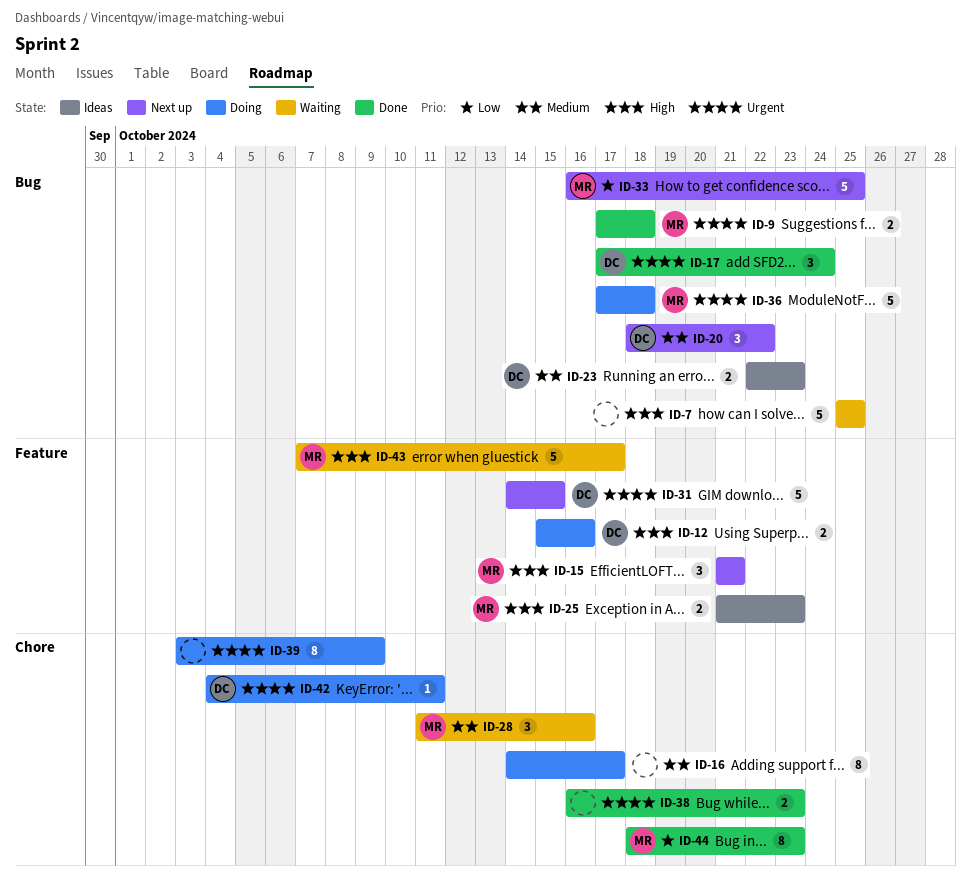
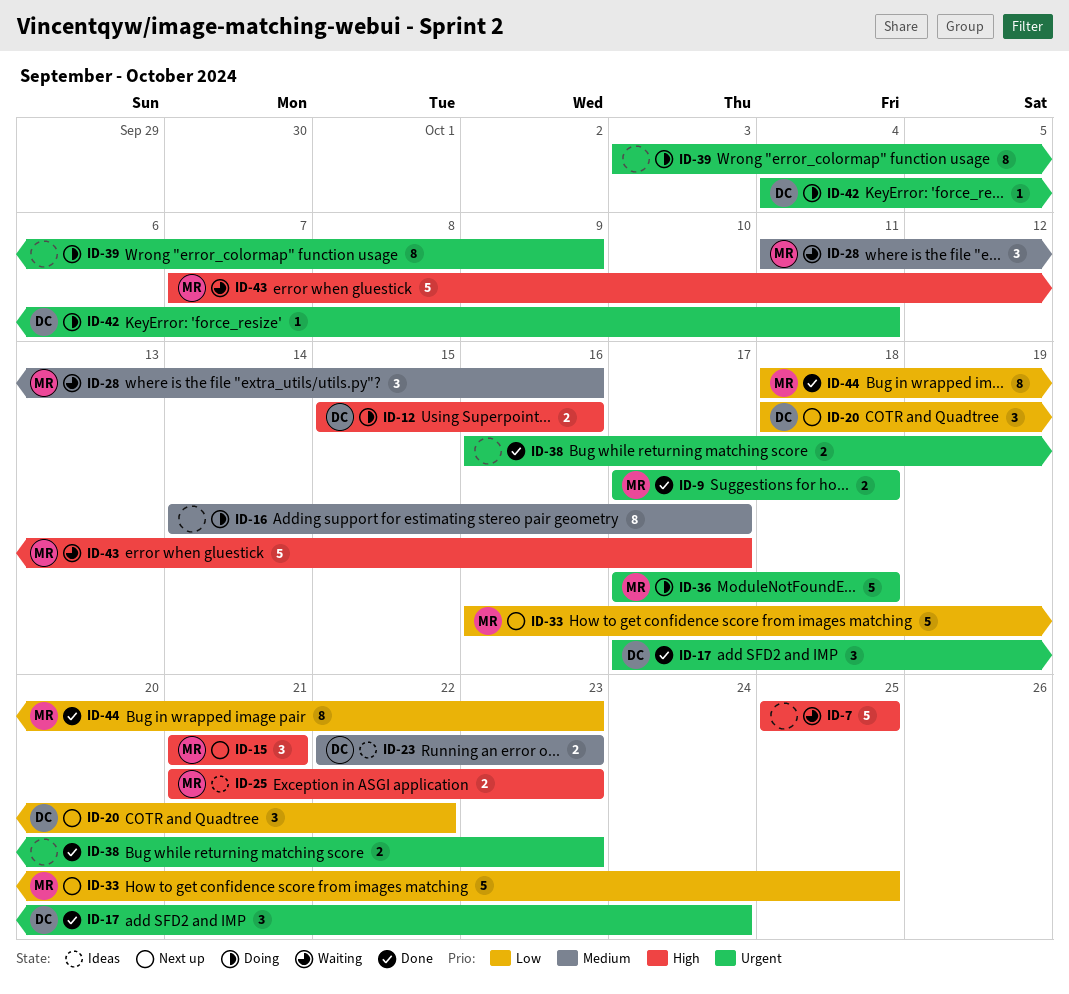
ID-20, priority: Medium -> Low
ID-31: present -> none

